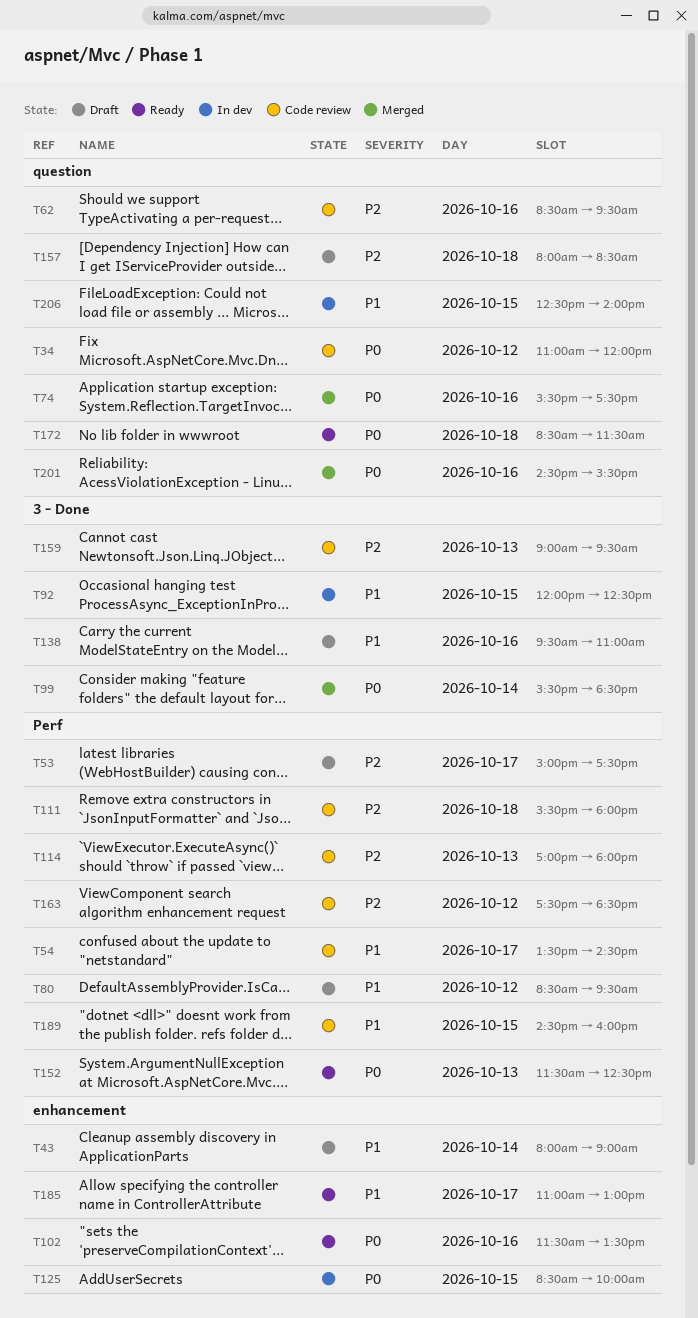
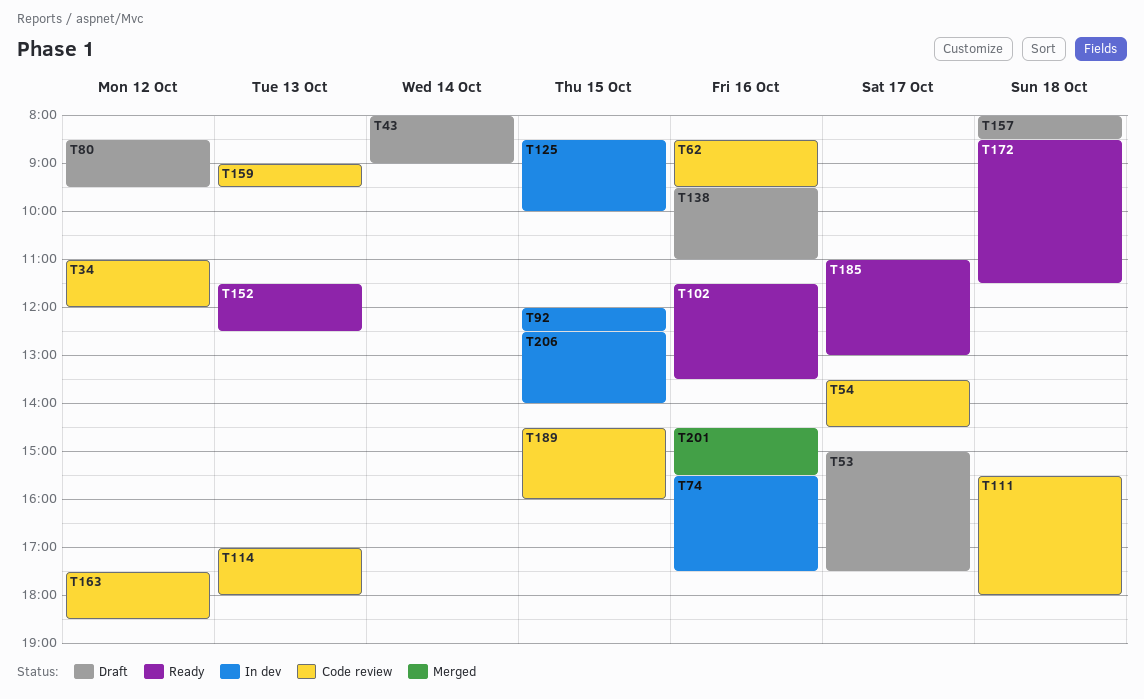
T74, status: Merged -> In dev
T99: present -> none

